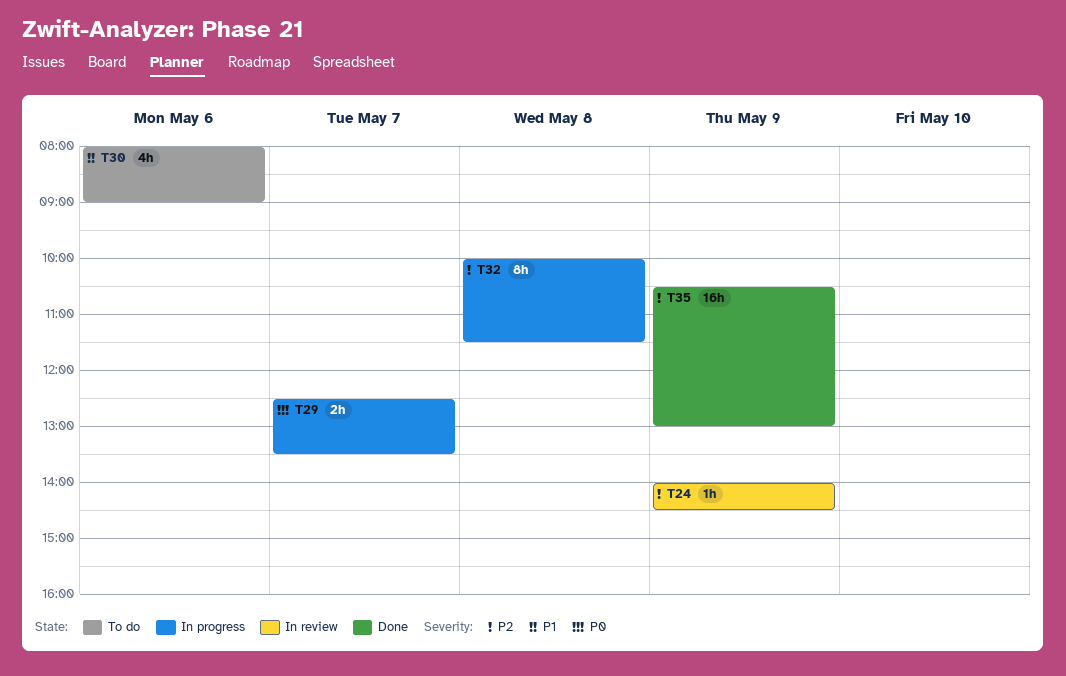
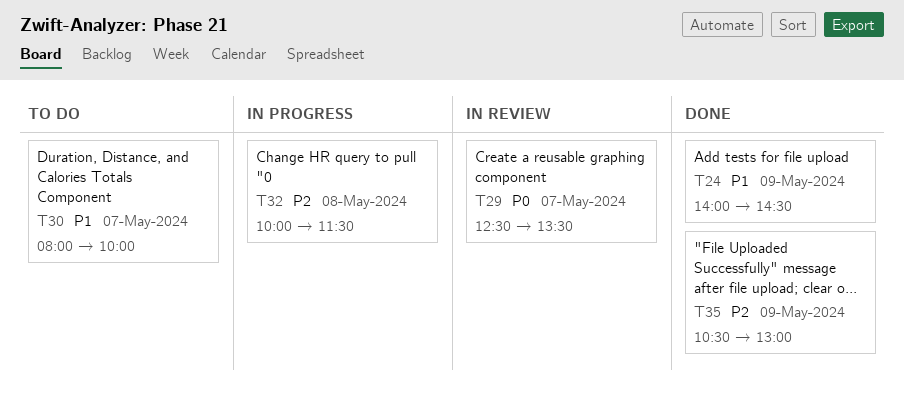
T24, status: In review -> Done
T24, priority: P2 -> P1
T29, status: In progress -> In review
T30, day: May 6 -> May 7
T30, ends: 09:00 -> 10:00

